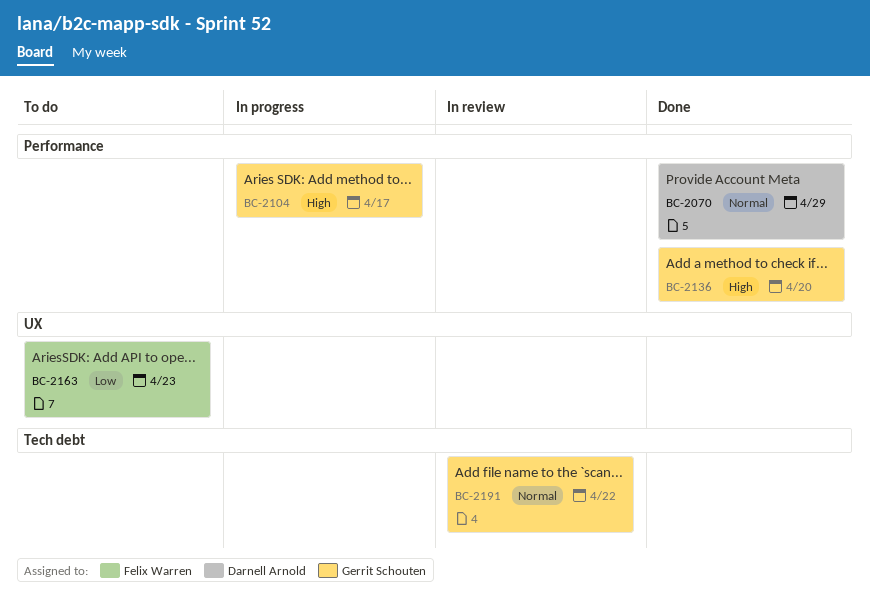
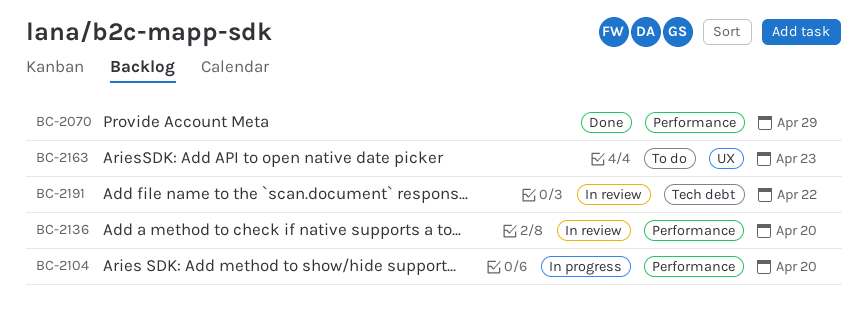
BC-2104, due: Apr 17 -> Apr 20
BC-2136, status: Done -> In review

